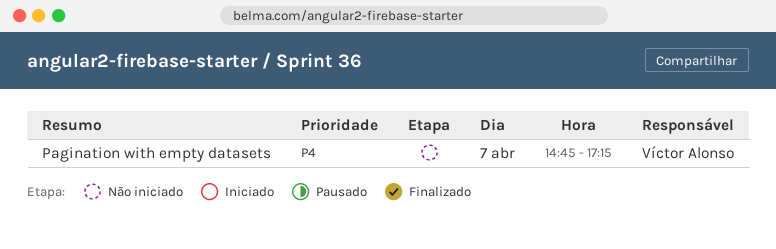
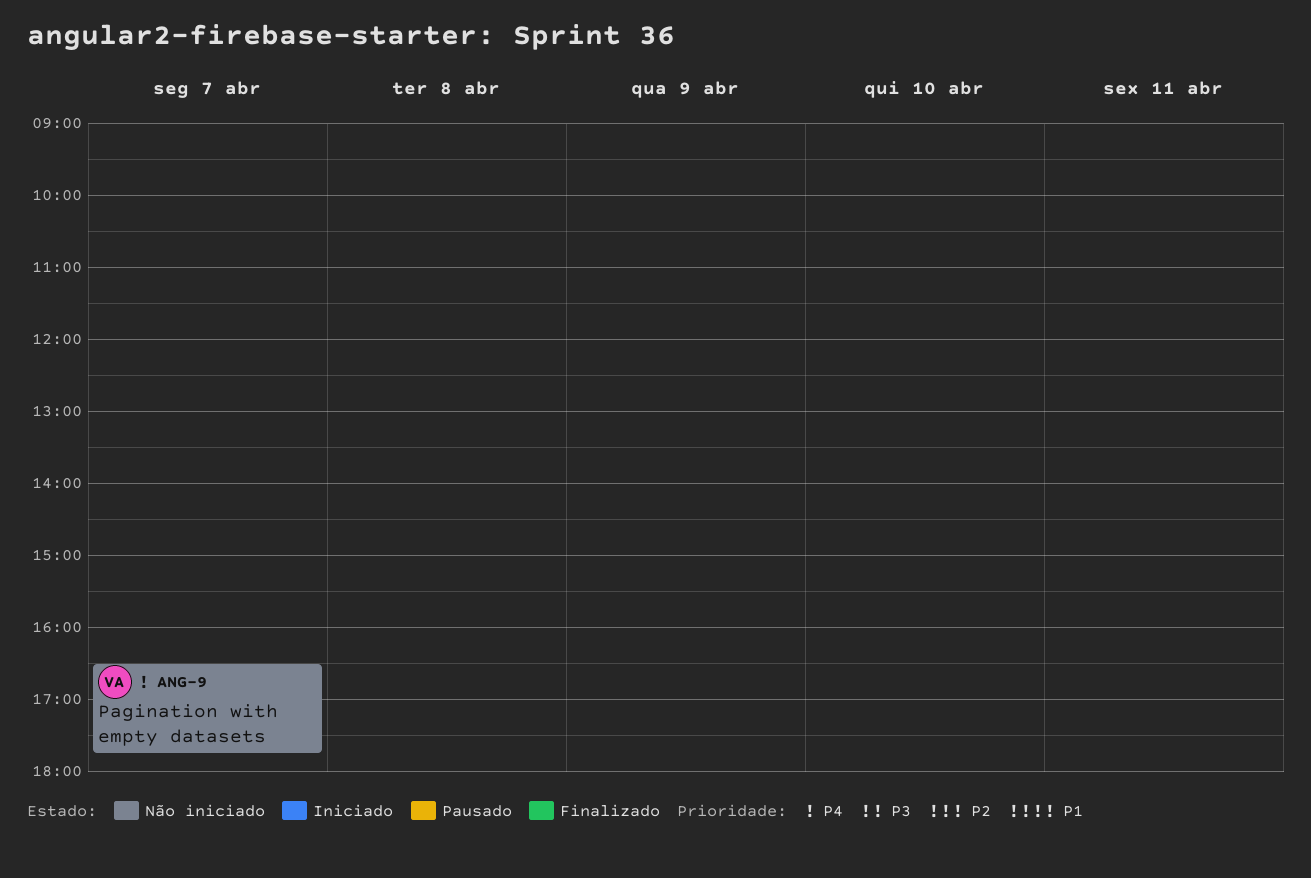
Pagination with empty datasets, begins: 14:45 -> 16:30
Pagination with empty datasets, ends: 17:15 -> 17:45

